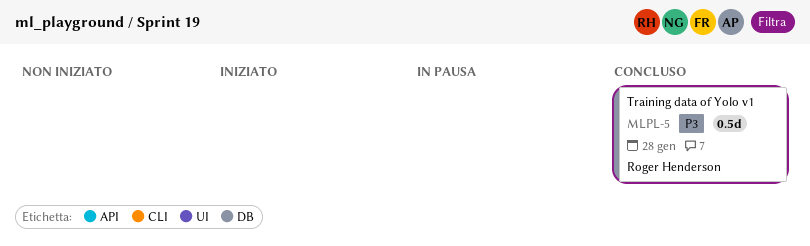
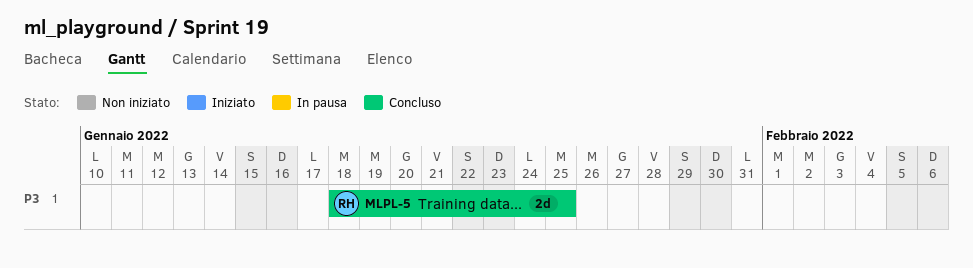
MLPL-5, estimate: 0.5d -> 2d
MLPL-5, due: Jan 28 -> Jan 25

